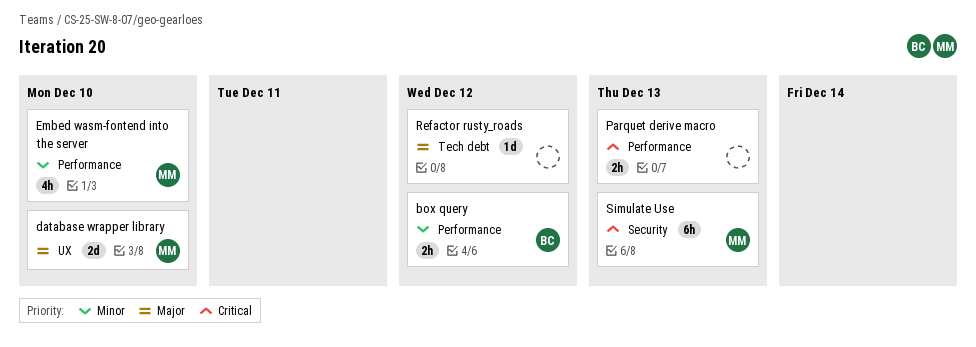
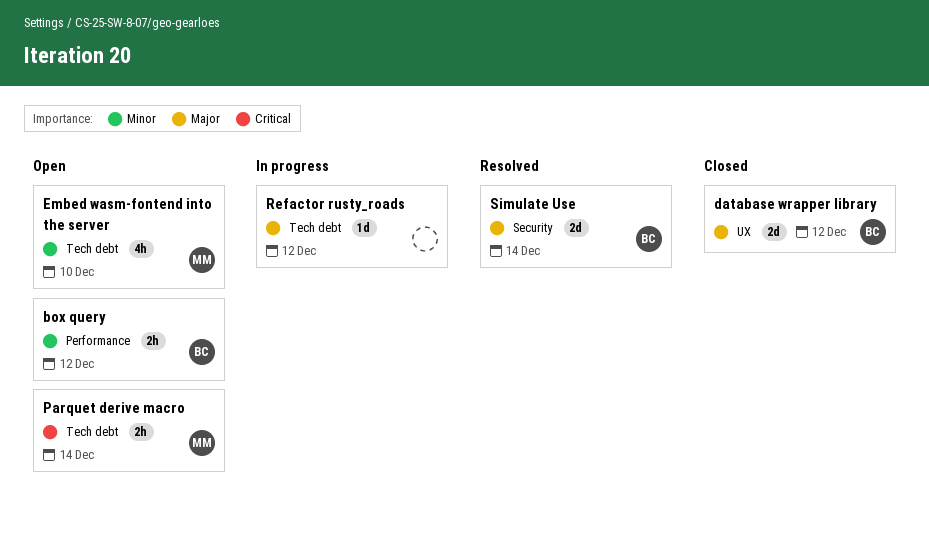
database wrapper library, owner: MM -> BC
database wrapper library, due: Dec 10 -> Dec 12
Embed wasm-fontend into the server, label: Performance -> Tech debt
Parquet derive macro, owner: none -> MM
Parquet derive macro, label: Performance -> Tech debt
Parquet derive macro, due: Dec 13 -> Dec 14
Simulate Use, owner: MM -> BC
Simulate Use, priority: Critical -> Major
Simulate Use, estimate: 6h -> 2d
Simulate Use, due: Dec 13 -> Dec 14

